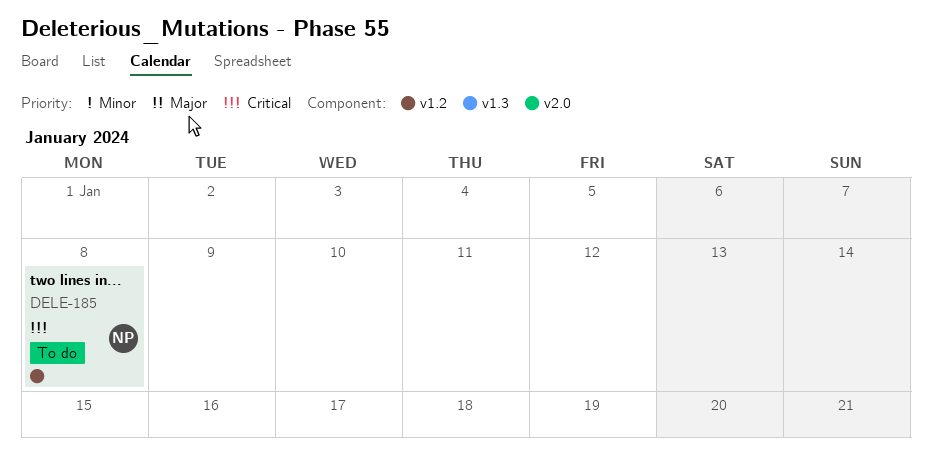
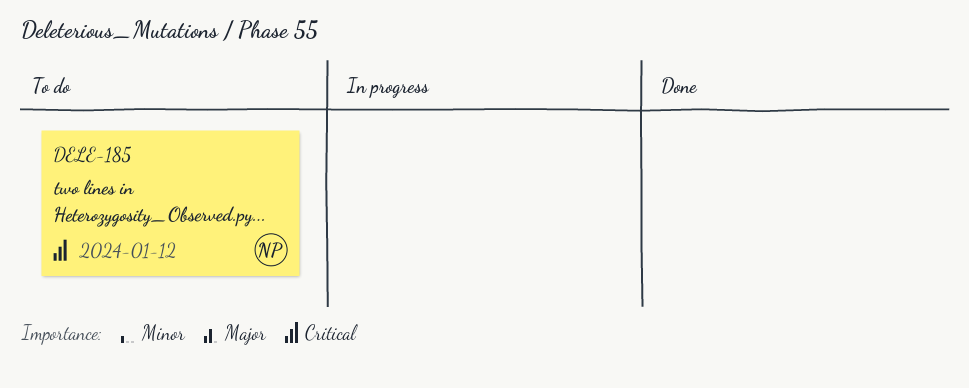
DELE-185, due: Jan 8 -> Jan 12

